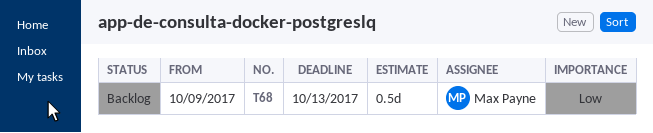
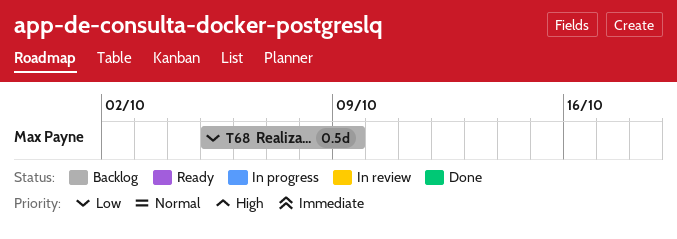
T68, start: Oct 9 -> Oct 5
T68, due: Oct 13 -> Oct 9

